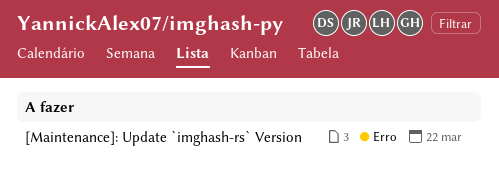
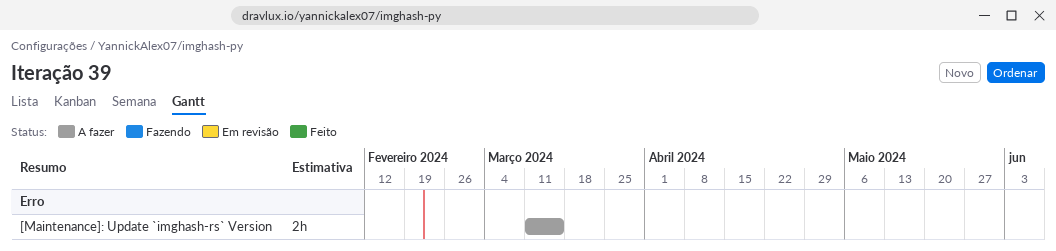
[Maintenance]: Update `imghash-rs` Version, due: Mar 22 -> Mar 15

